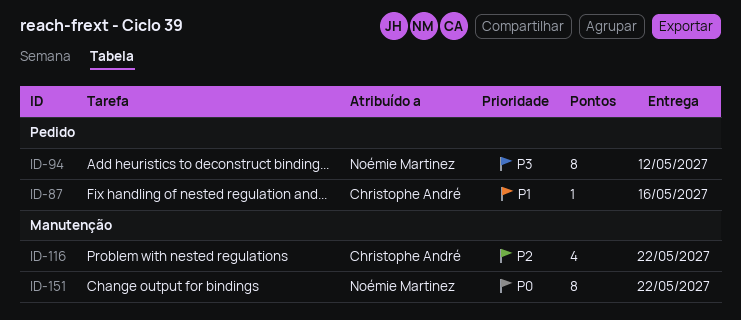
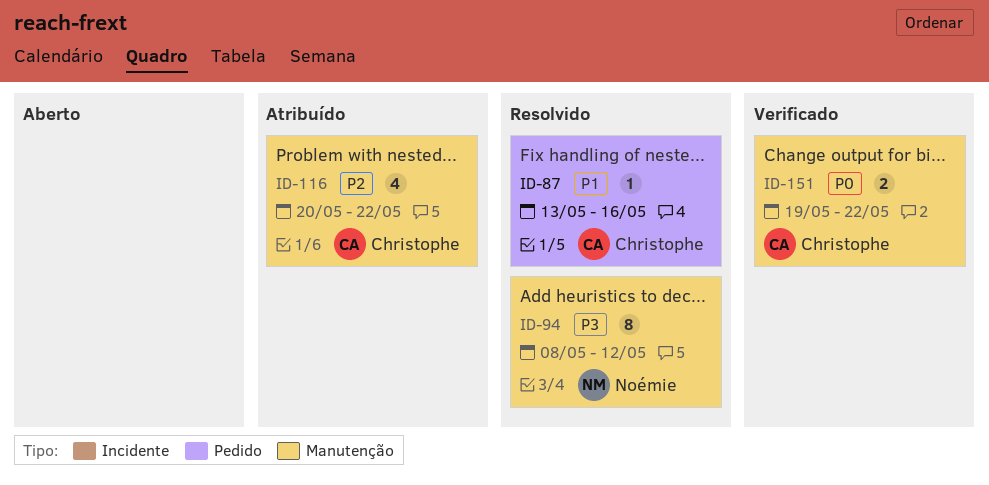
ID-94, label: Pedido -> Manutenção
ID-151, owner: Noémie Martinez -> Christophe André
ID-151, estimate: 8 -> 2

